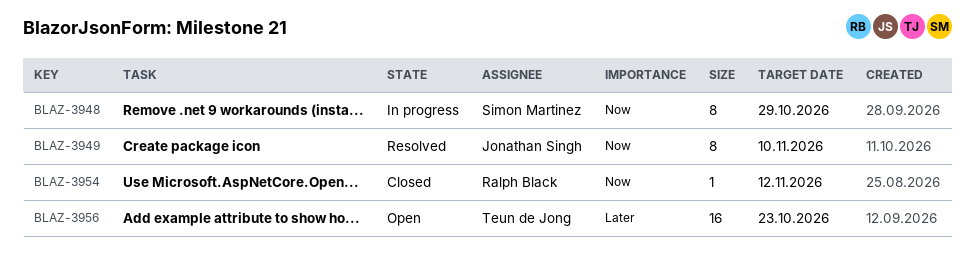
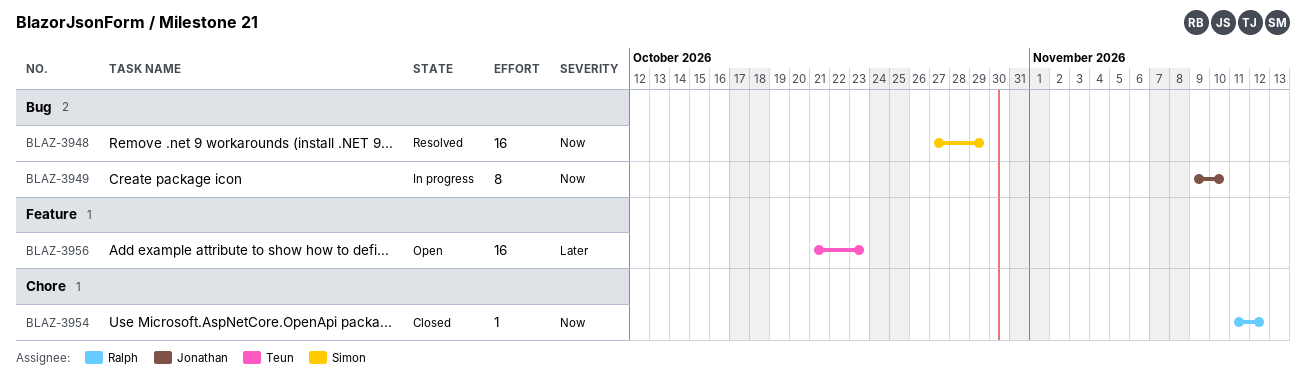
BLAZ-3948, status: In progress -> Resolved
BLAZ-3948, estimate: 8 -> 16
BLAZ-3949, status: Resolved -> In progress

